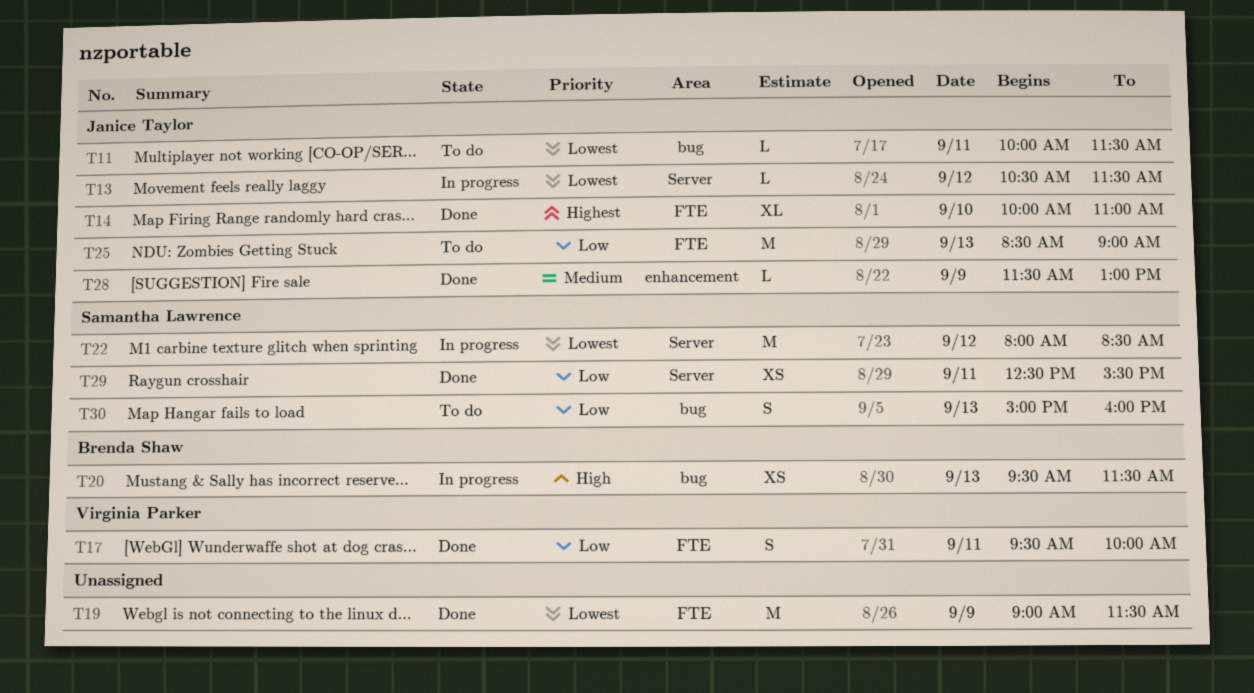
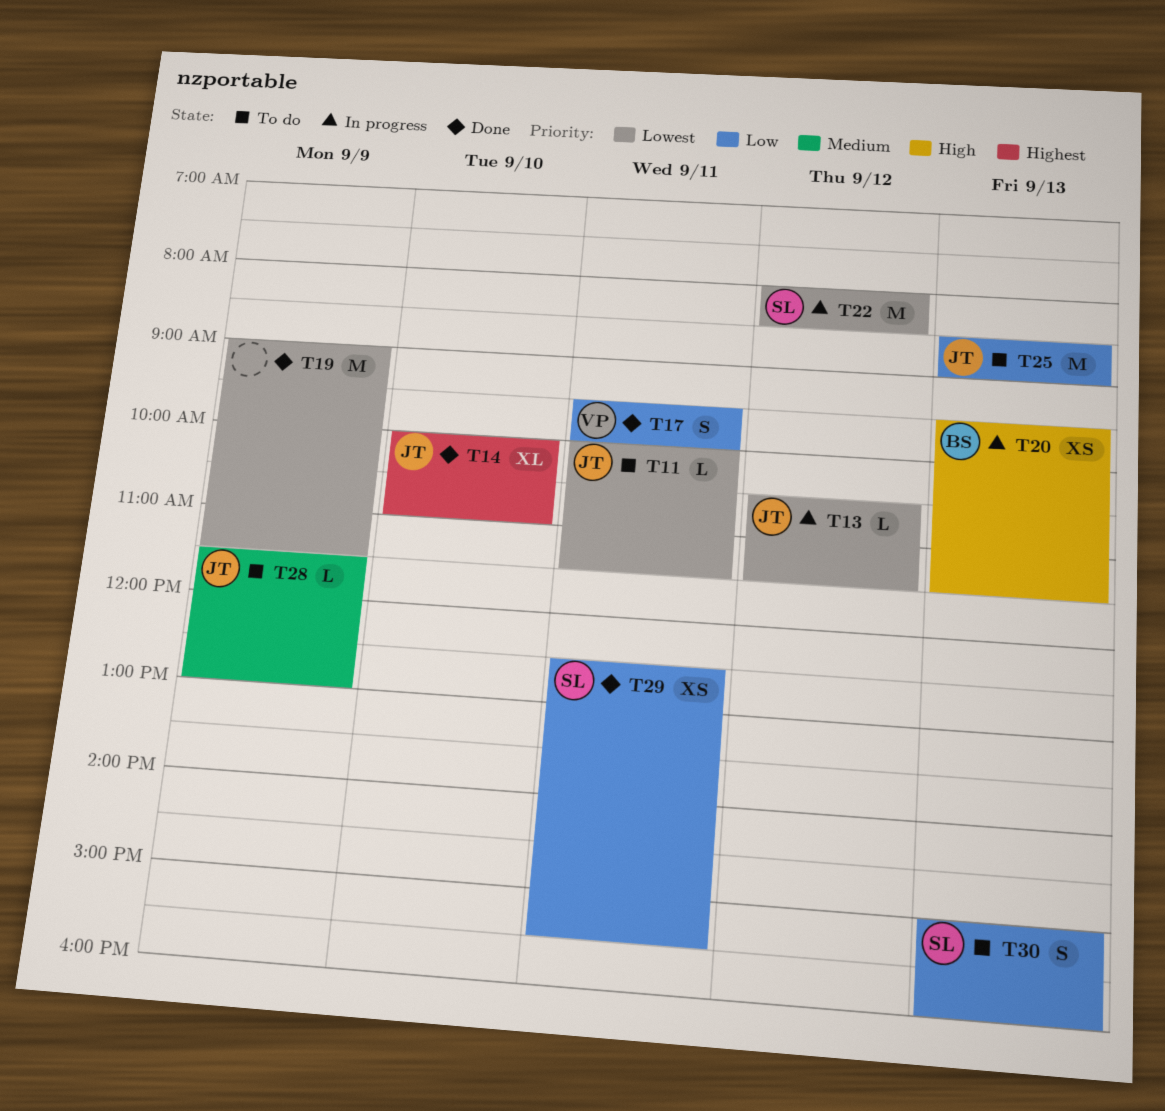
T28, status: Done -> To do

